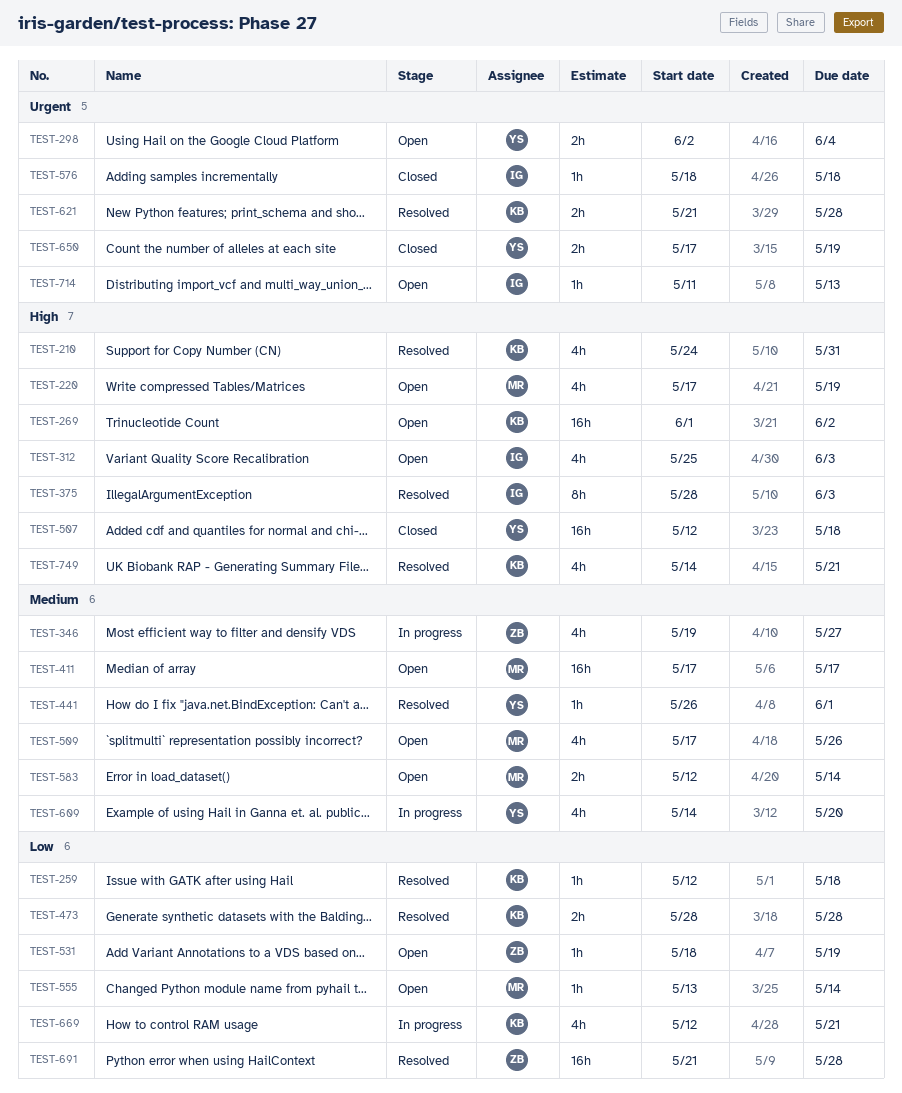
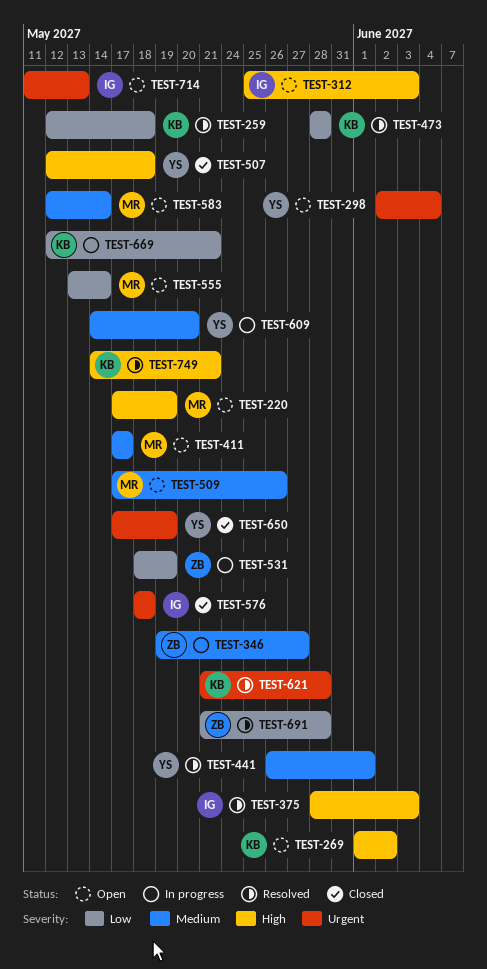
TEST-210: present -> none
TEST-531, status: Open -> In progress

